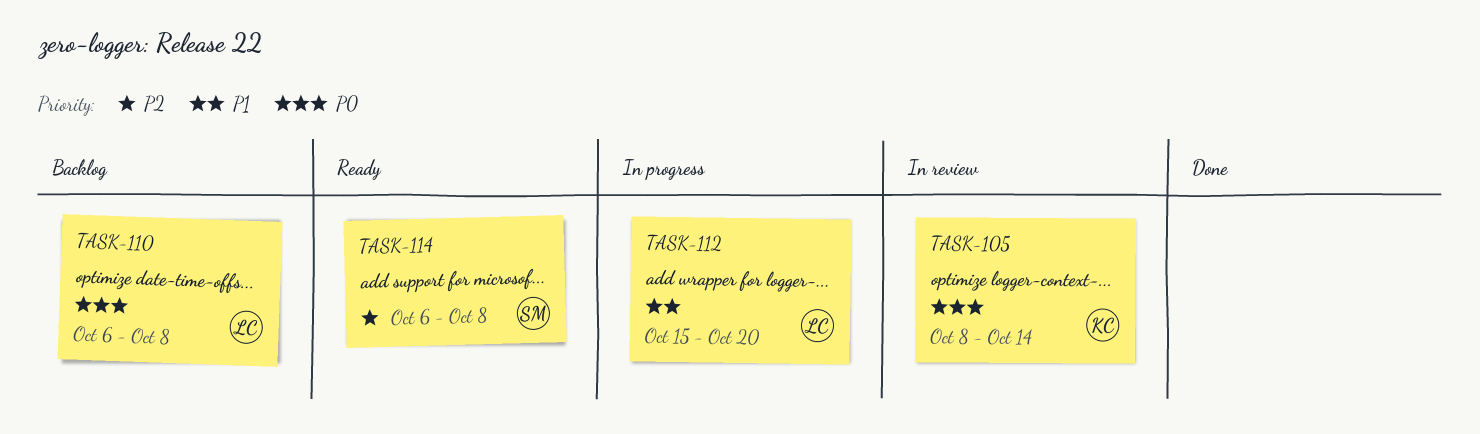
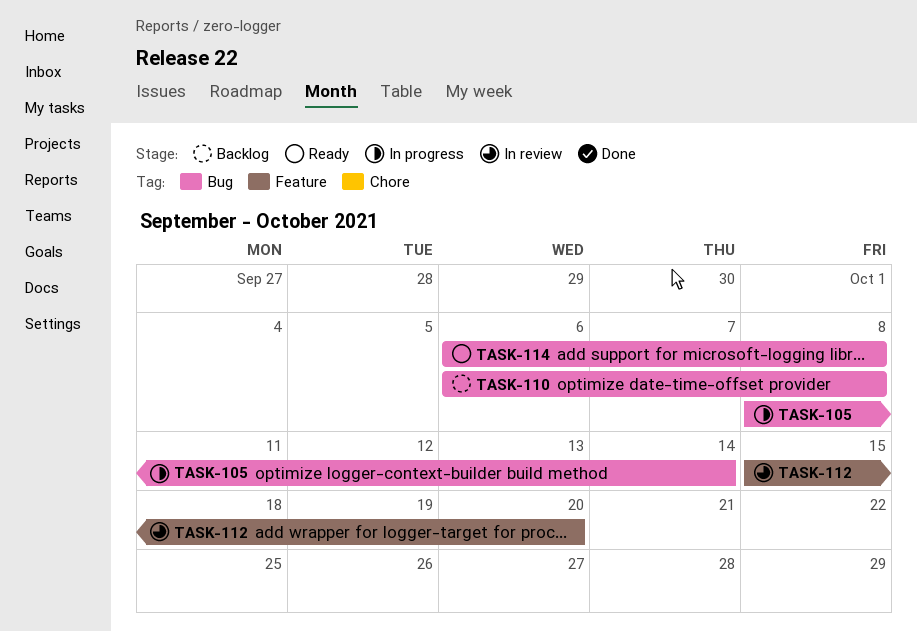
TASK-105, status: In review -> In progress
TASK-112, status: In progress -> In review

